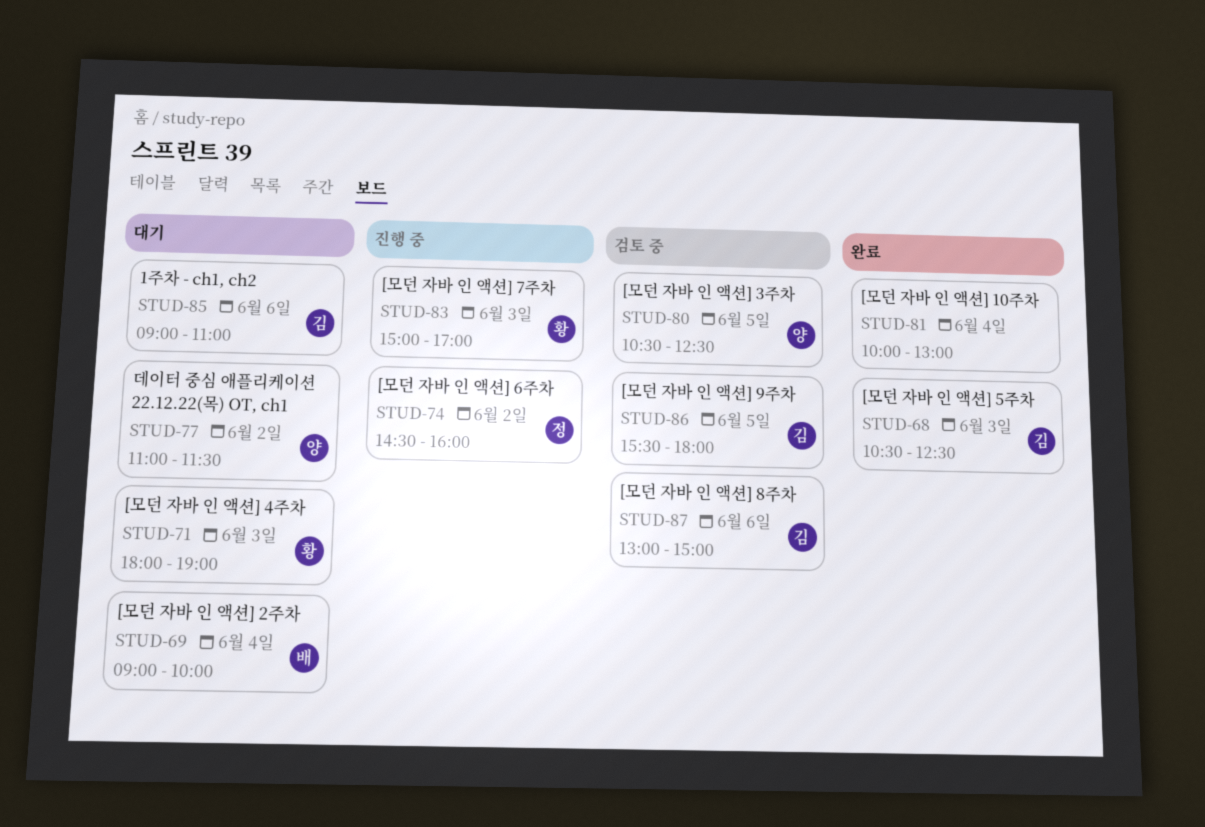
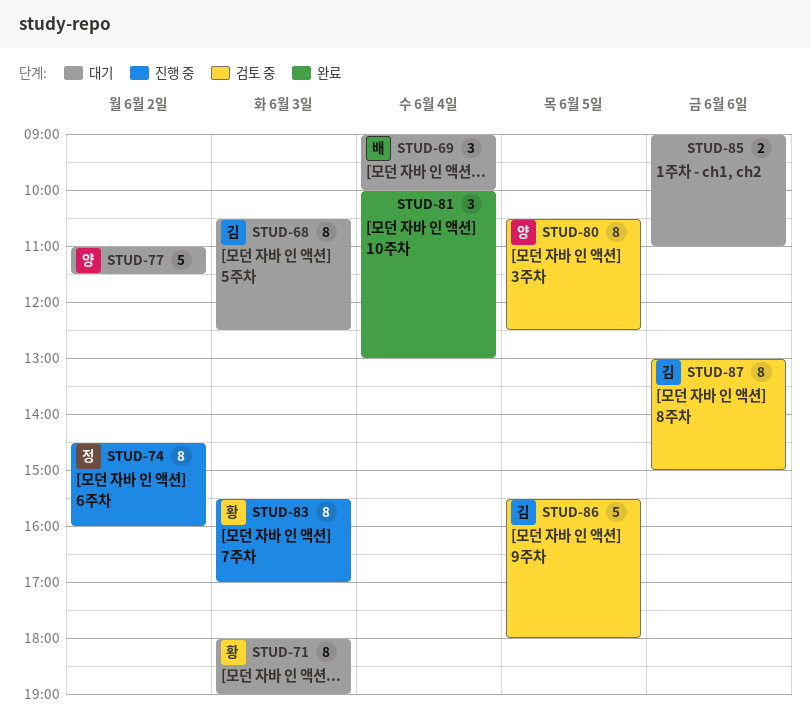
STUD-68, status: 완료 -> 대기
STUD-83, begins: 15:00 -> 15:30
STUD-85, owner: 김 -> none

